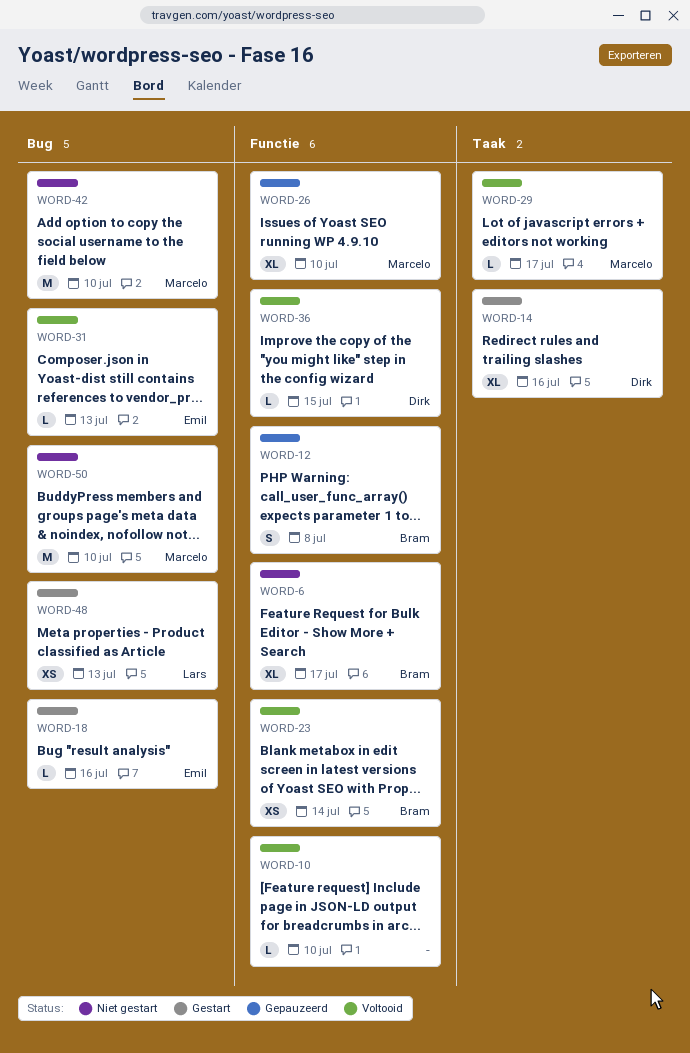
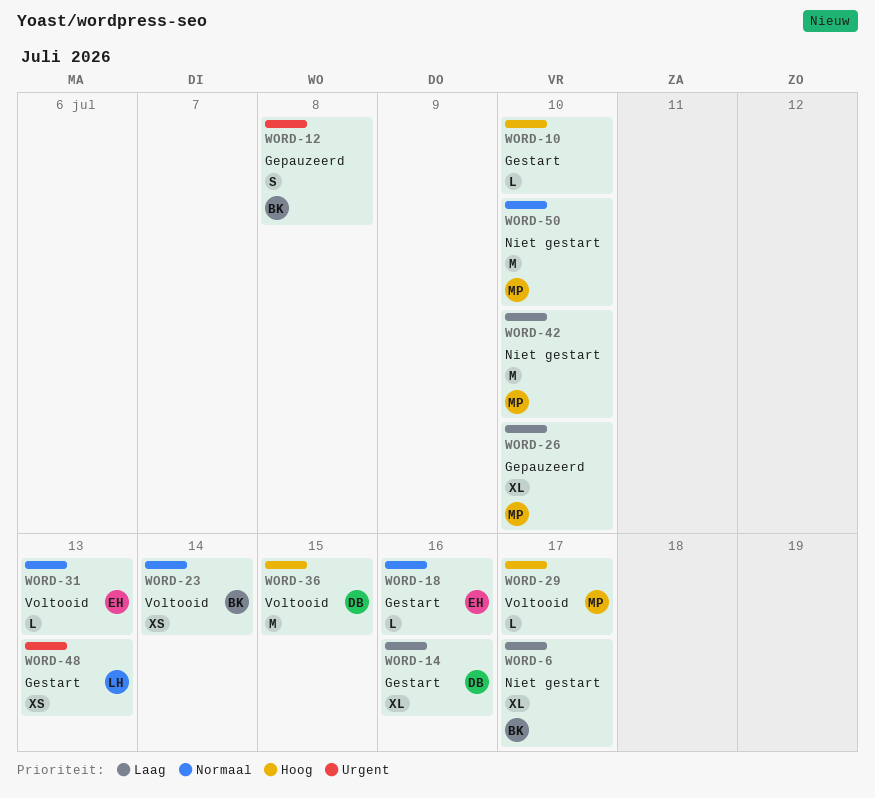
WORD-10, status: Voltooid -> Gestart
WORD-36, estimate: L -> M

